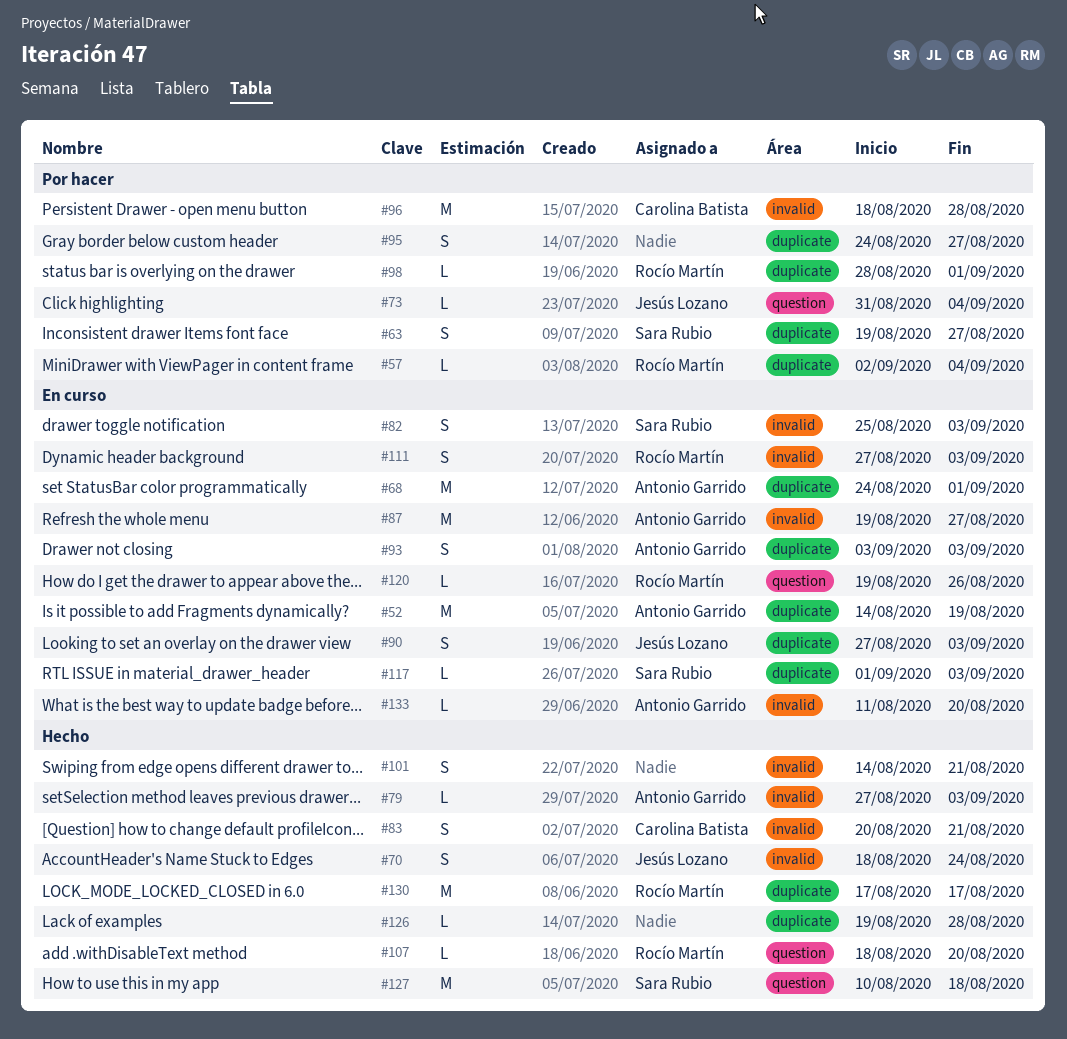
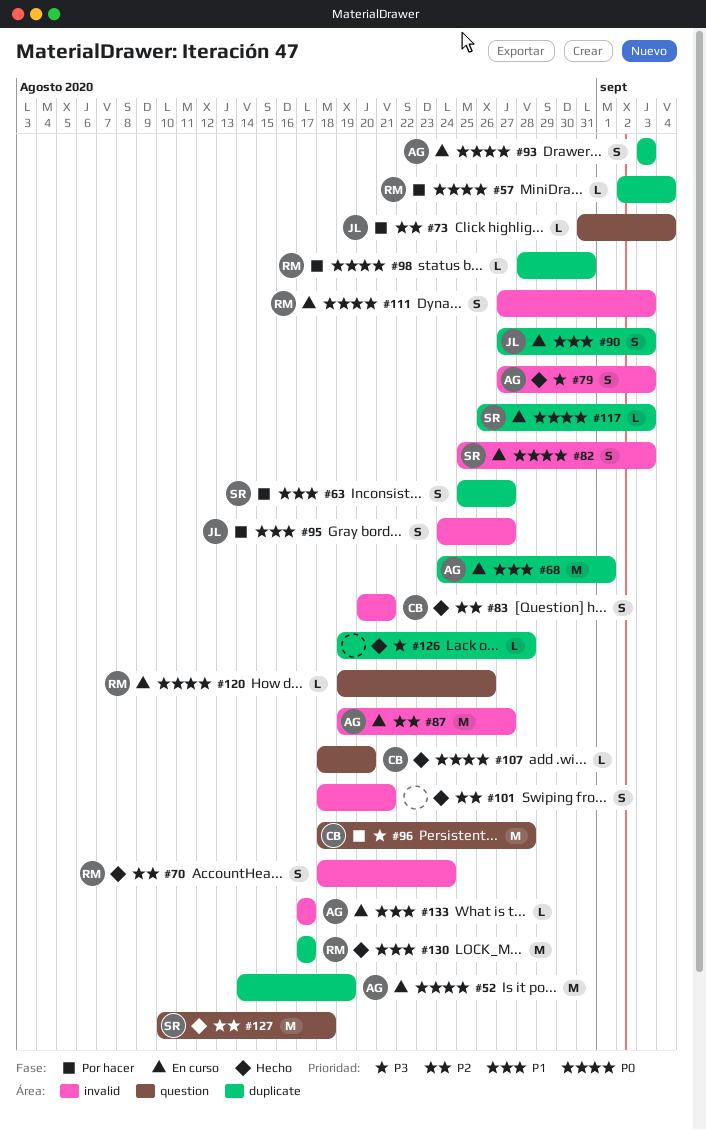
#63, start: Aug 19 -> Aug 25
#70, owner: Jesús Lozano -> Rocío Martín
#79, estimate: L -> S
#95, owner: none -> Jesús Lozano
#95, label: duplicate -> invalid
#96, label: invalid -> question
#98, due: Sep 1 -> Aug 31
#101, start: Aug 14 -> Aug 18
#107, owner: Rocío Martín -> Carolina Batista
#117, start: Sep 1 -> Aug 26
#133, start: Aug 11 -> Aug 17
#133, due: Aug 20 -> Aug 17

